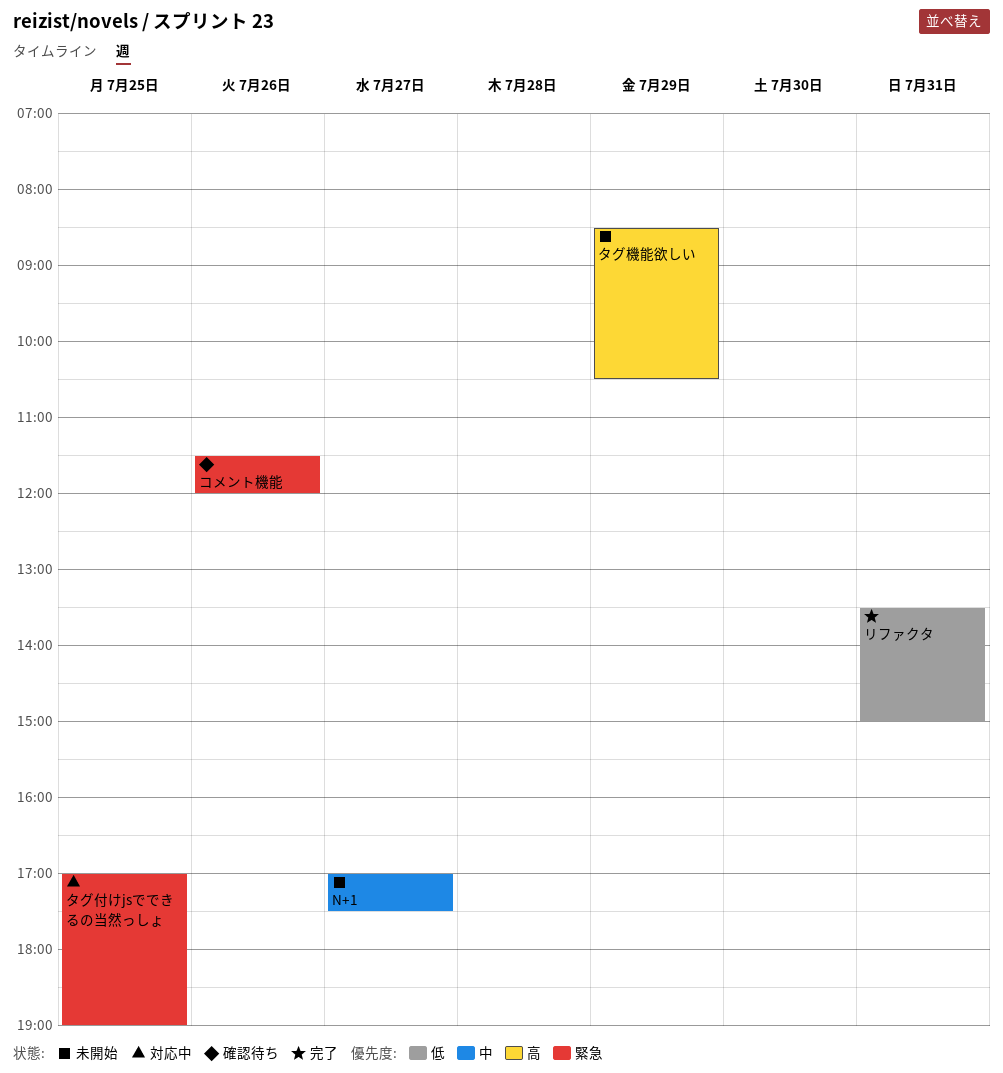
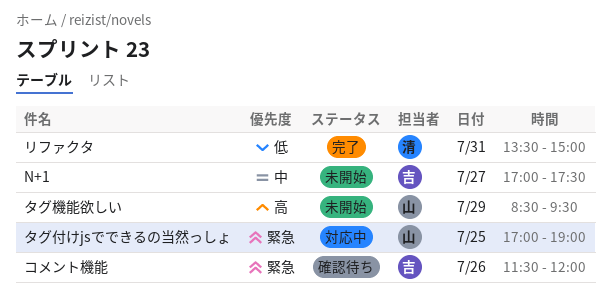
タグ機能欲しい, ends: 10:30 -> 09:30

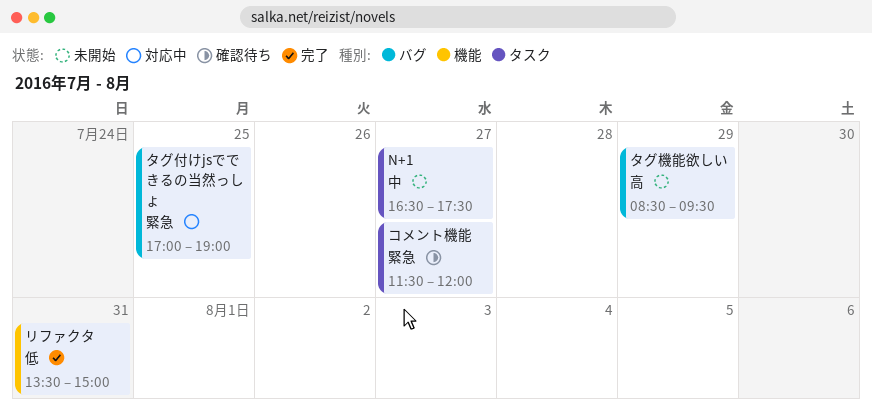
N+1, begins: 17:00 -> 16:30
コメント機能, day: Jul 26 -> Jul 27

